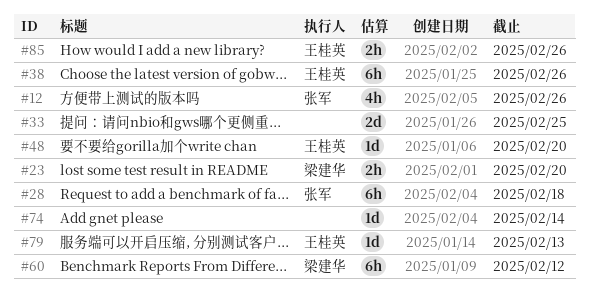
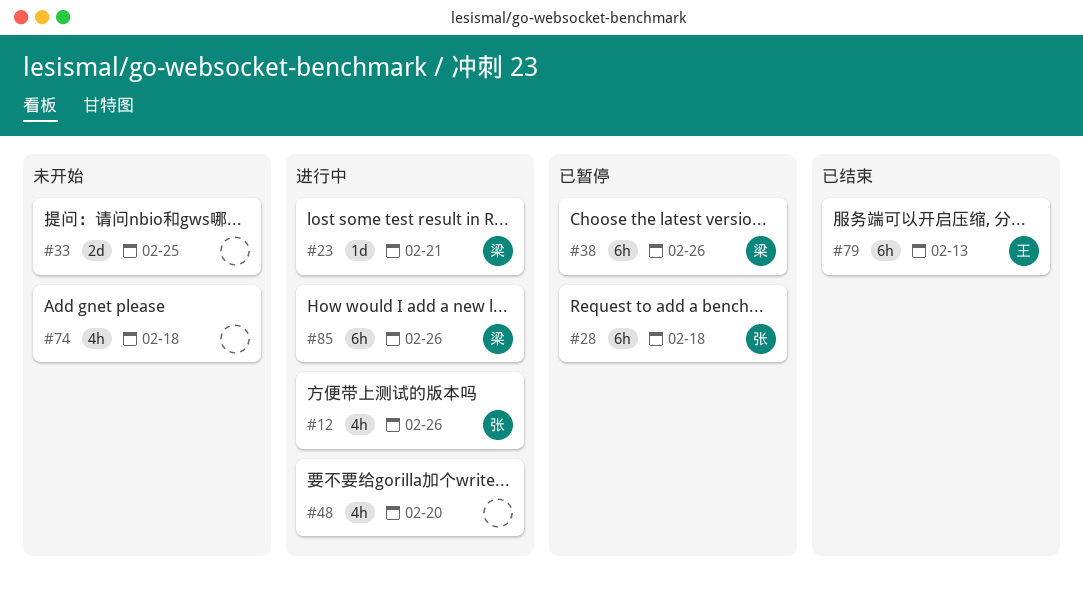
#23, estimate: 2h -> 1d
#23, due: Feb 20 -> Feb 21
#38, owner: 王桂英 -> 梁建华
#48, owner: 王桂英 -> none
#48, estimate: 1d -> 4h
#60: present -> none
#74, estimate: 1d -> 4h
#74, due: Feb 14 -> Feb 18
#79, estimate: 1d -> 6h
#85, owner: 王桂英 -> 梁建华
#85, estimate: 2h -> 6h

